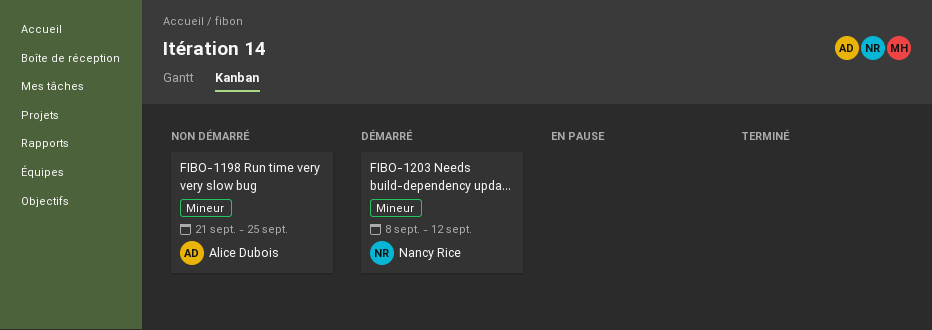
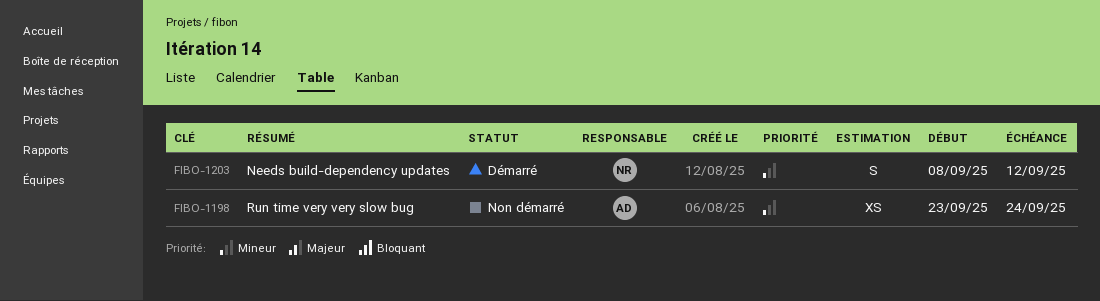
FIBO-1198, start: Sep 21 -> Sep 23
FIBO-1198, due: Sep 25 -> Sep 24

